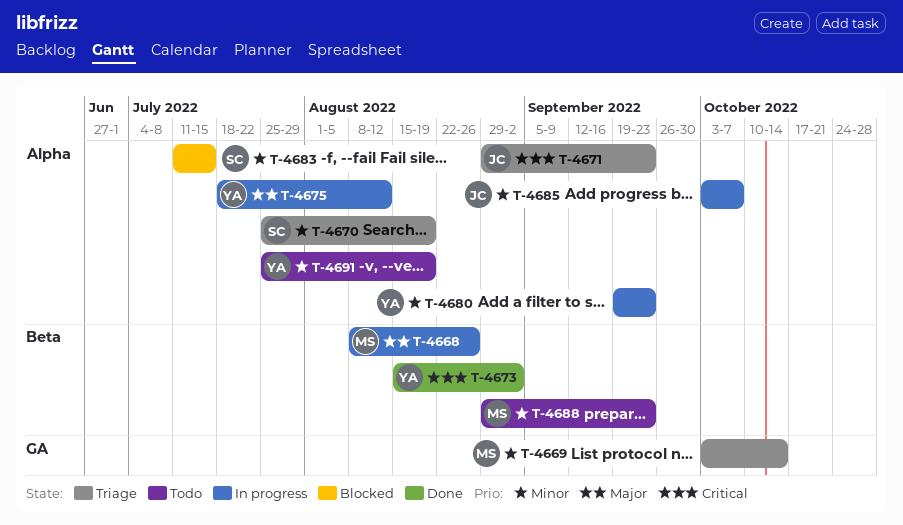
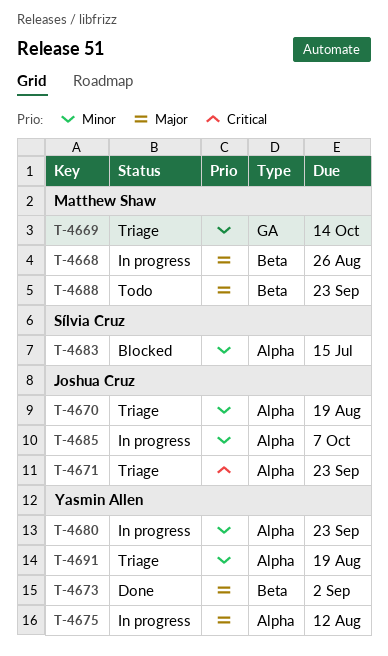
T-4670, owner: Sílvia Cruz -> Joshua Cruz
T-4673, priority: Critical -> Major
T-4688, priority: Minor -> Major
T-4691, status: Todo -> Triage

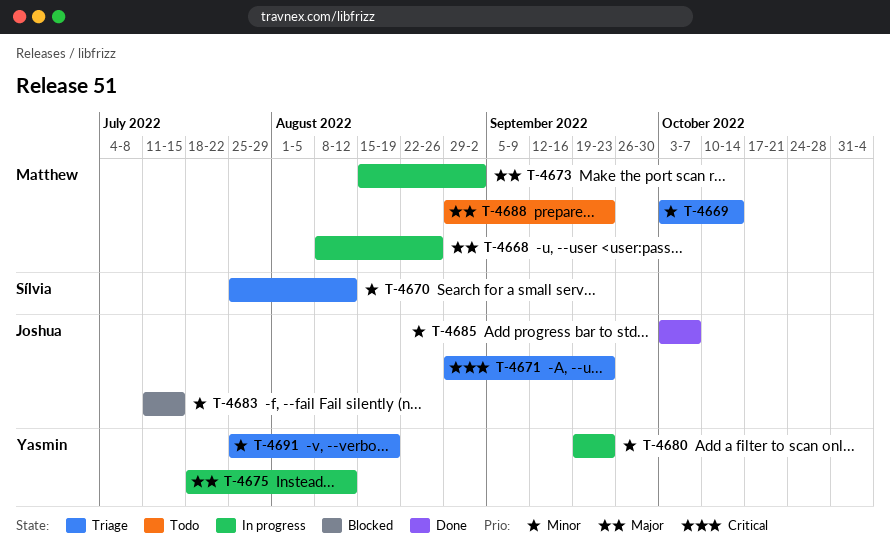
T-4670, owner: Joshua Cruz -> Sílvia Cruz
T-4670, due: Aug 19 -> Aug 12
T-4673, status: Done -> In progress
T-4673, owner: Yasmin Allen -> Matthew Shaw
T-4683, owner: Sílvia Cruz -> Joshua Cruz
T-4685, status: In progress -> Done

